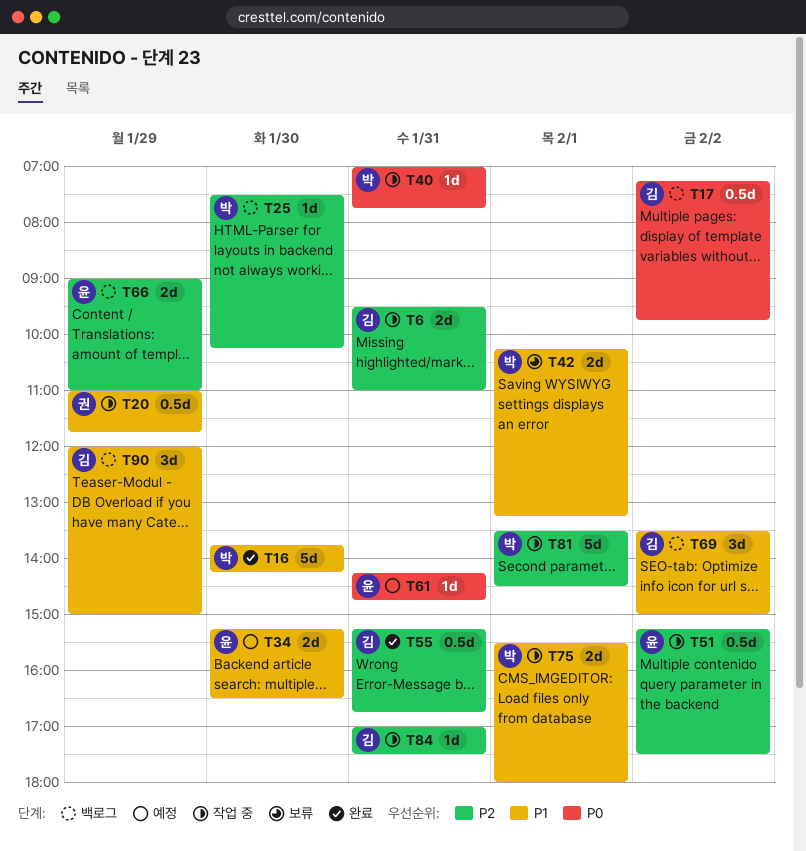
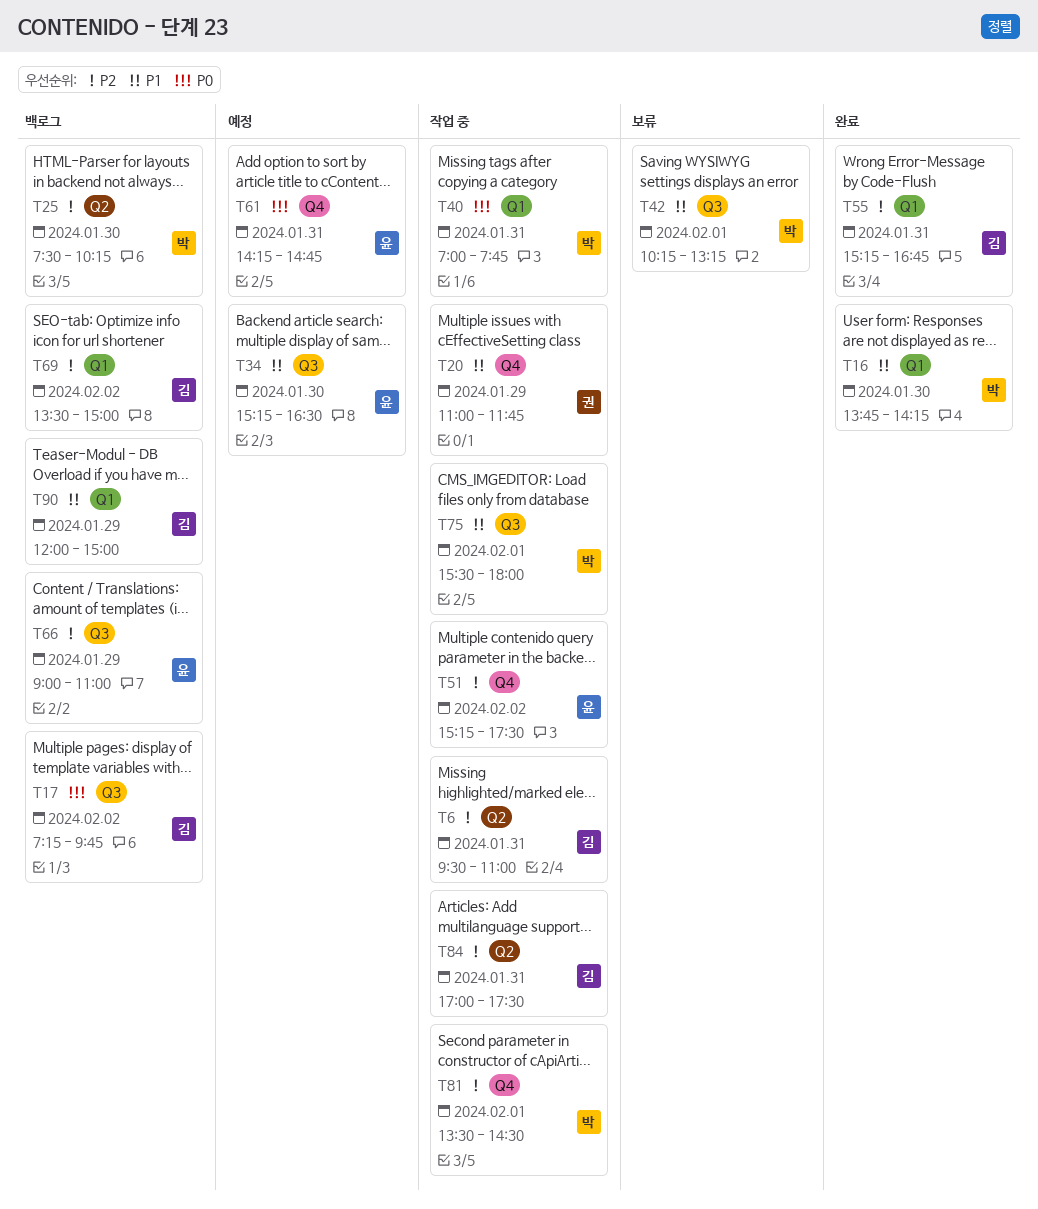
T69, priority: P1 -> P2

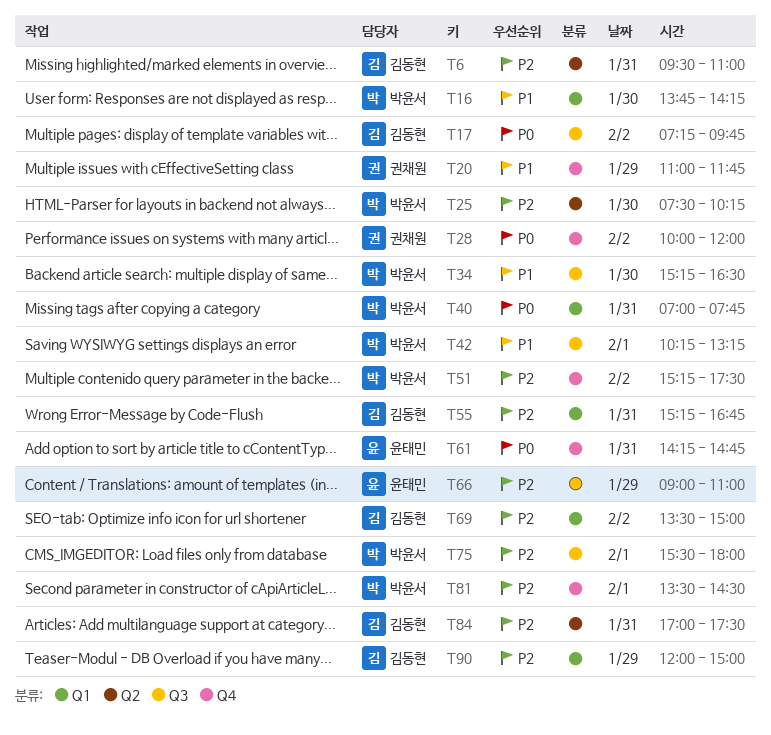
T28: none -> present
T34, owner: 윤태민 -> 박윤서
T51, owner: 윤태민 -> 박윤서
T75, priority: P1 -> P2
T90, priority: P1 -> P2

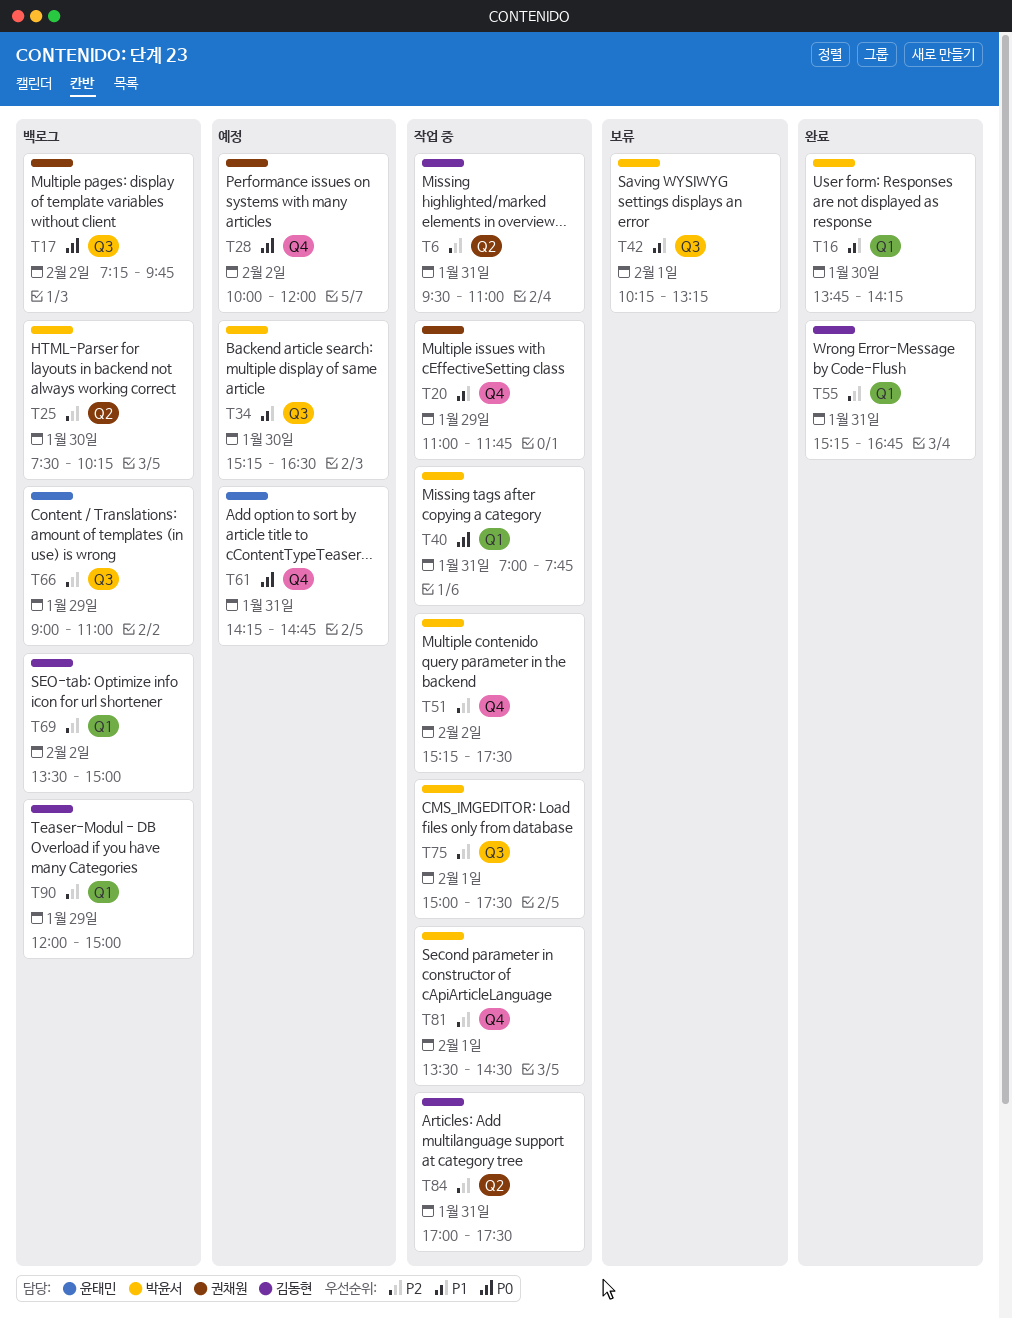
T17, owner: 김동현 -> 권채원
T75, begins: 15:30 -> 15:00
T75, ends: 18:00 -> 17:30

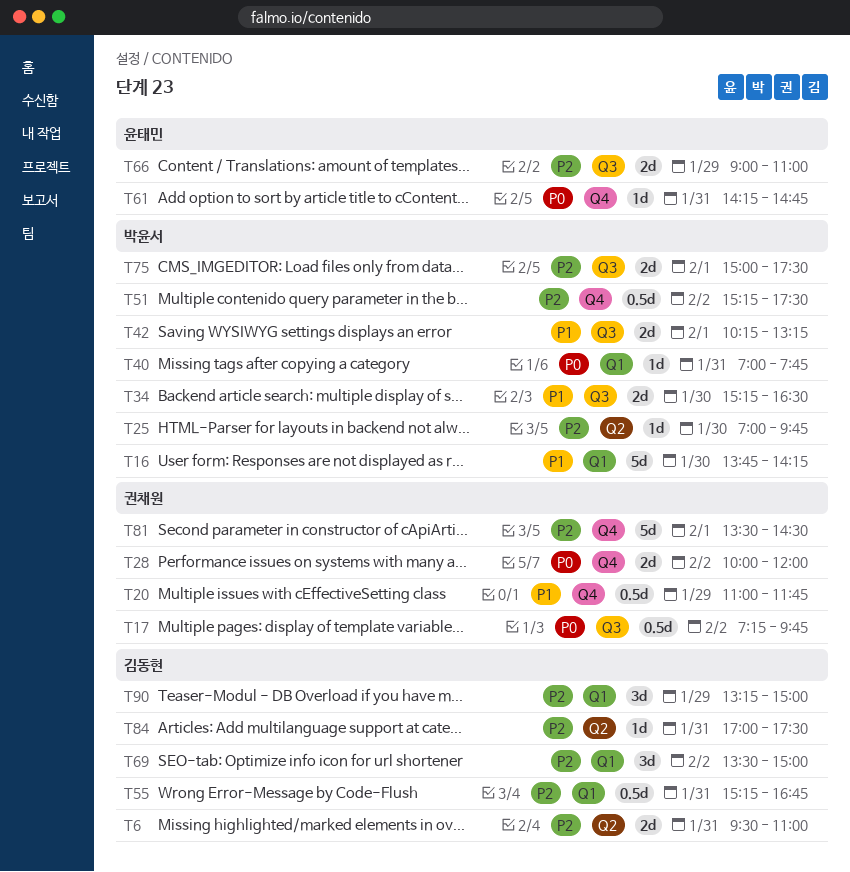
T25, begins: 07:30 -> 07:00
T25, ends: 10:15 -> 09:45
T81, owner: 박윤서 -> 권채원
T90, begins: 12:00 -> 13:15

